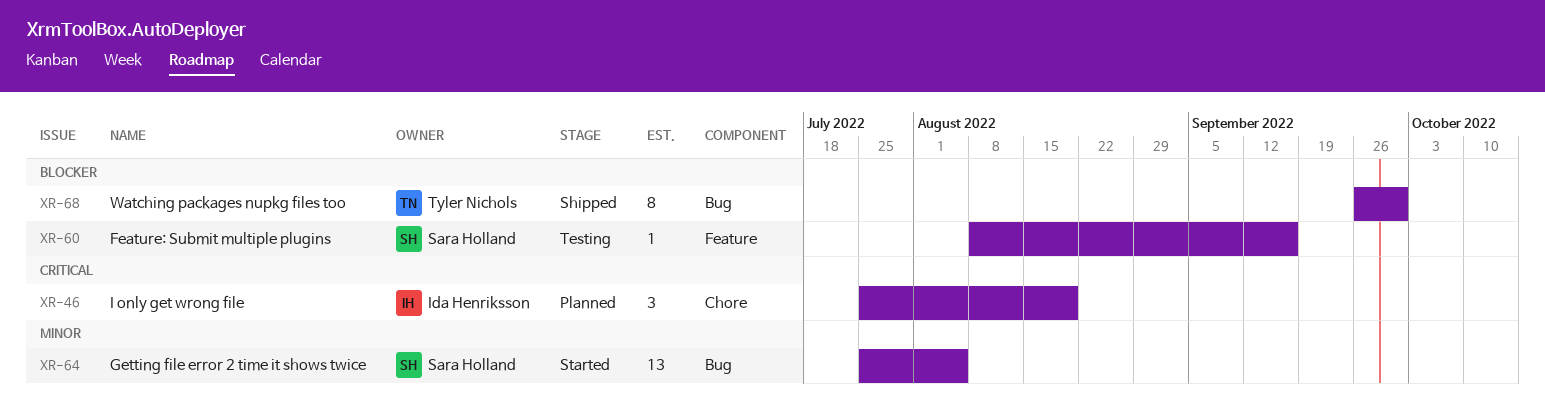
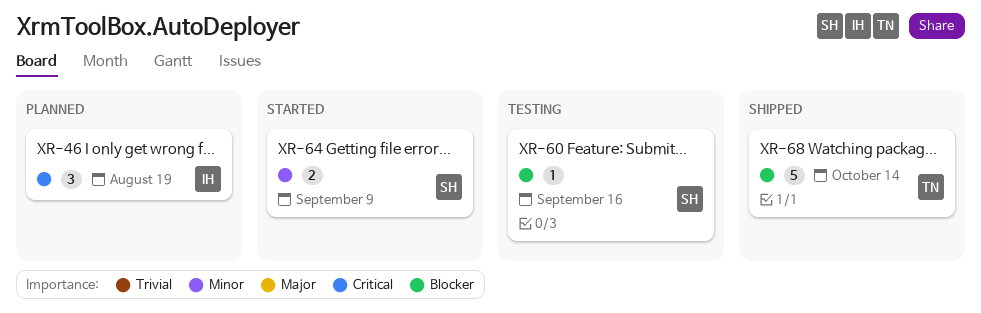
XR-64, estimate: 13 -> 2
XR-64, due: Aug 5 -> Sep 9
XR-68, estimate: 8 -> 5
XR-68, due: Sep 30 -> Oct 14

